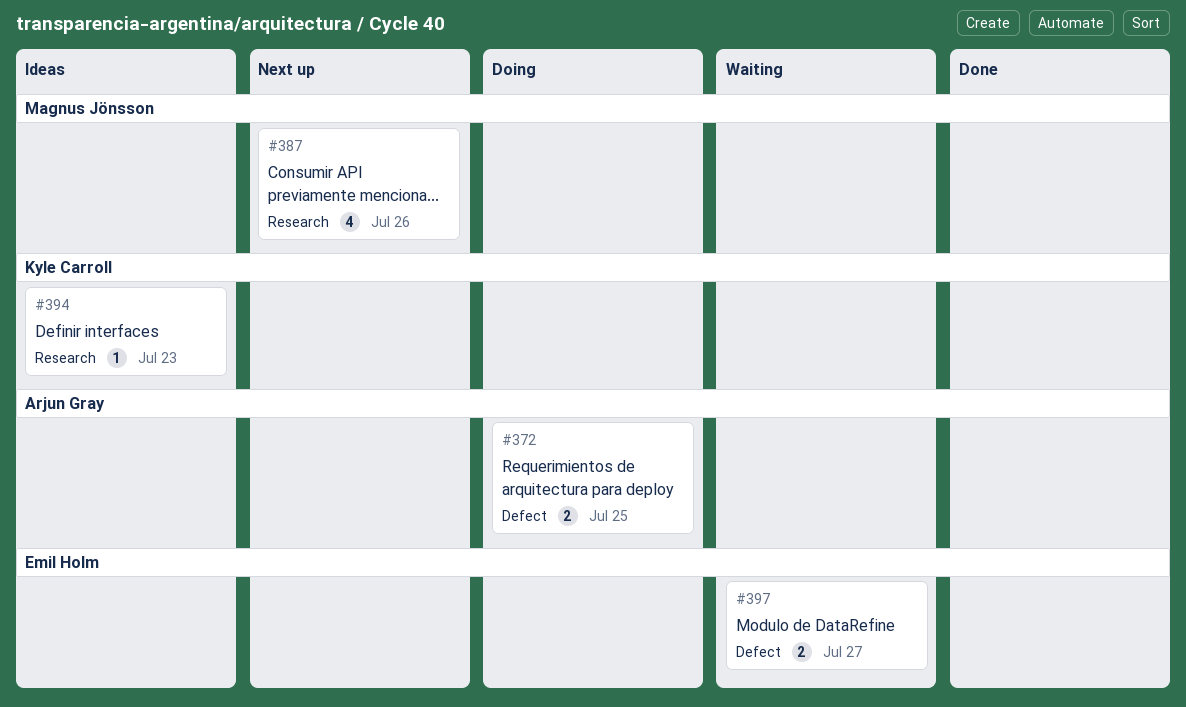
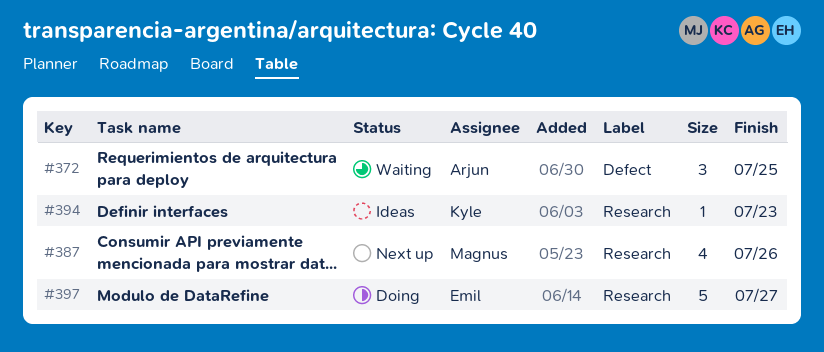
#372, status: Doing -> Waiting
#372, estimate: 2 -> 3
#397, status: Waiting -> Doing
#397, label: Defect -> Research
#397, estimate: 2 -> 5

